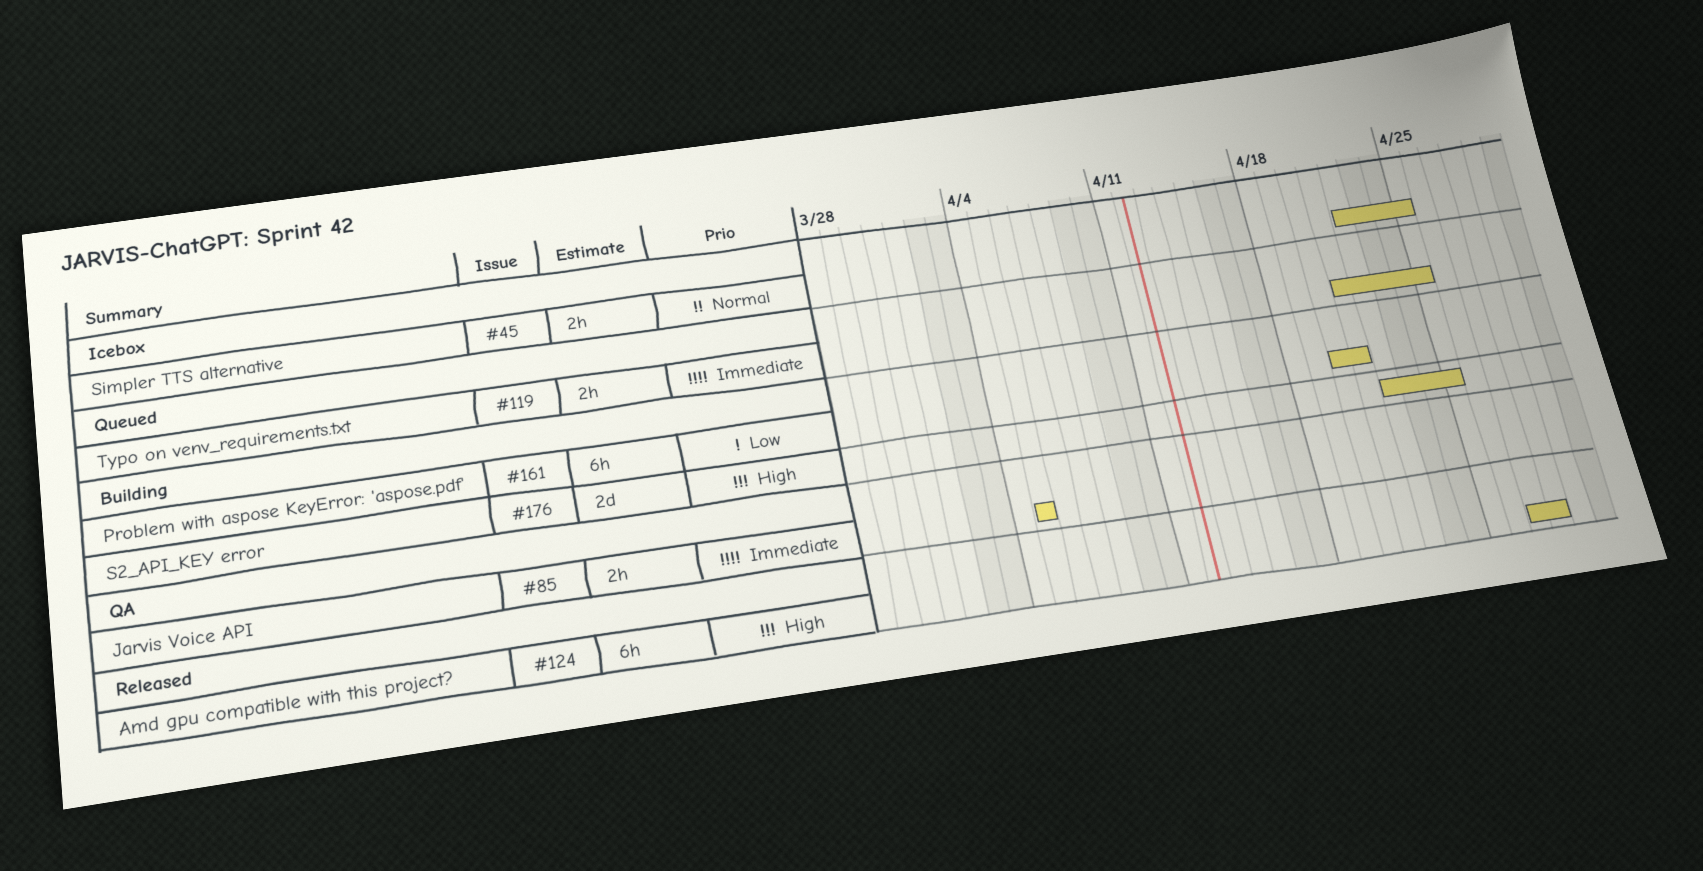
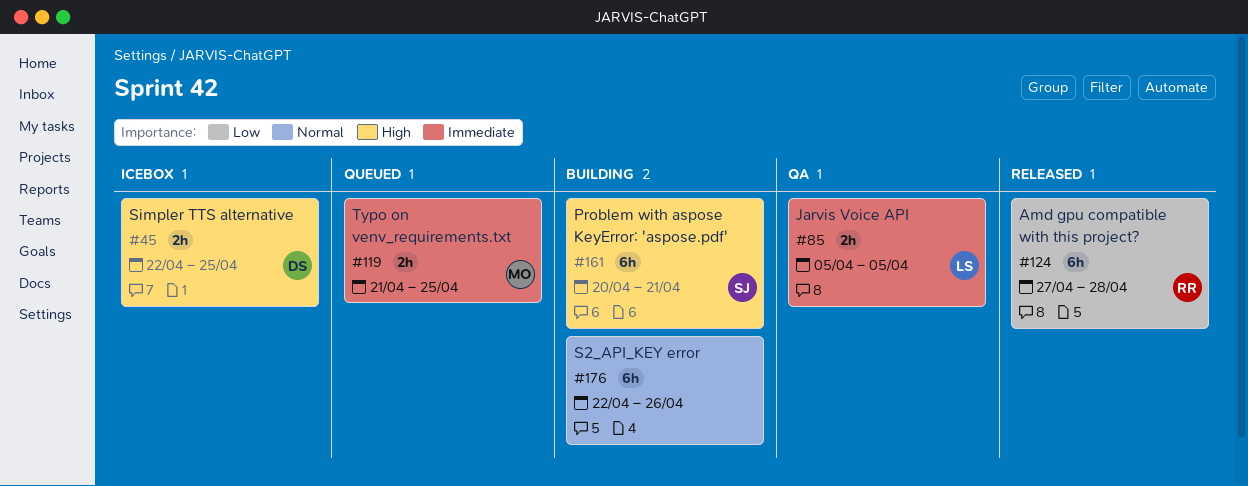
#45, priority: Normal -> High
#124, priority: High -> Low
#161, priority: Low -> High
#176, priority: High -> Normal
#176, estimate: 2d -> 6h
#176, due: Apr 25 -> Apr 26

